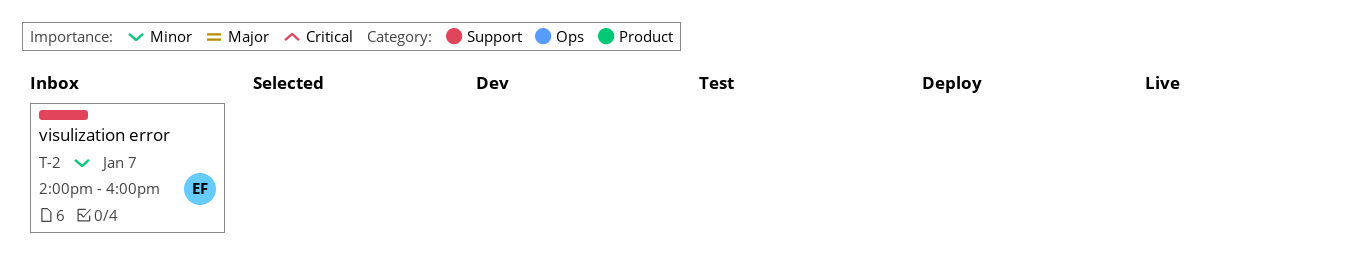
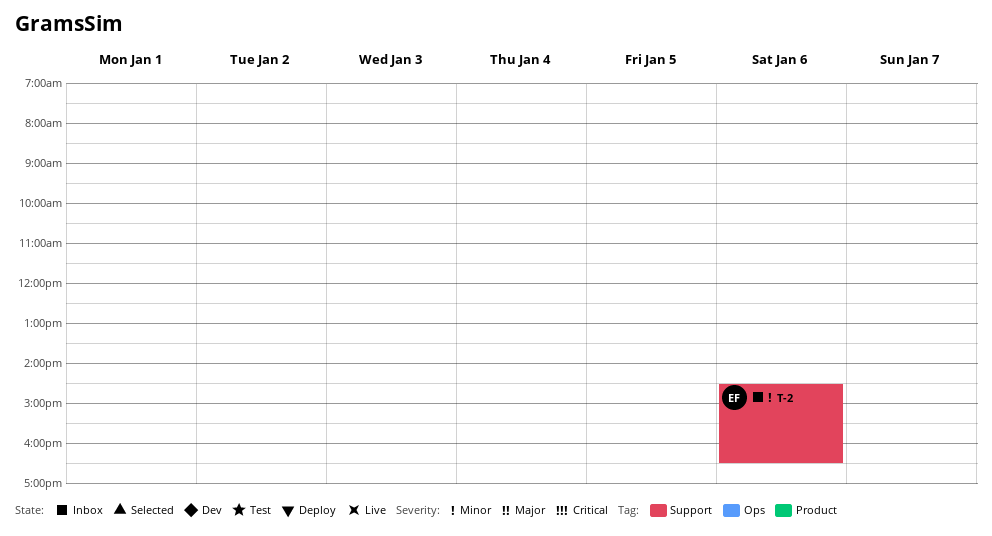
T-2, day: Jan 7 -> Jan 6
T-2, begins: 14:00 -> 14:30
T-2, ends: 16:00 -> 16:30

